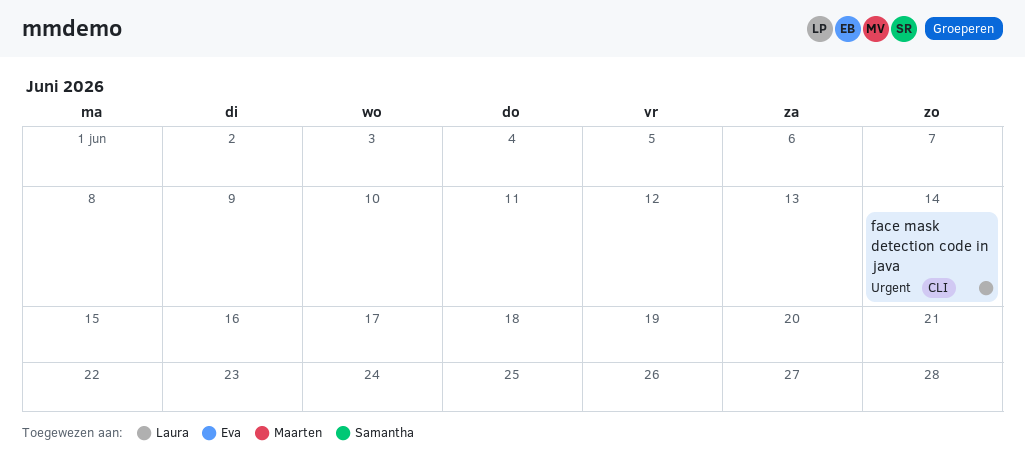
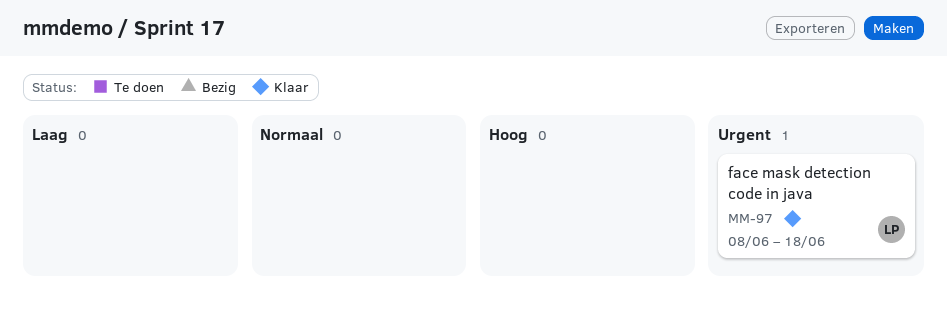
face mask detection code in java, due: Jun 14 -> Jun 18

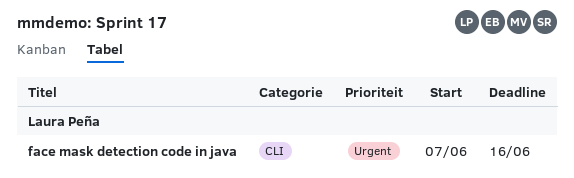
face mask detection code in java, start: Jun 8 -> Jun 7
face mask detection code in java, due: Jun 18 -> Jun 16

